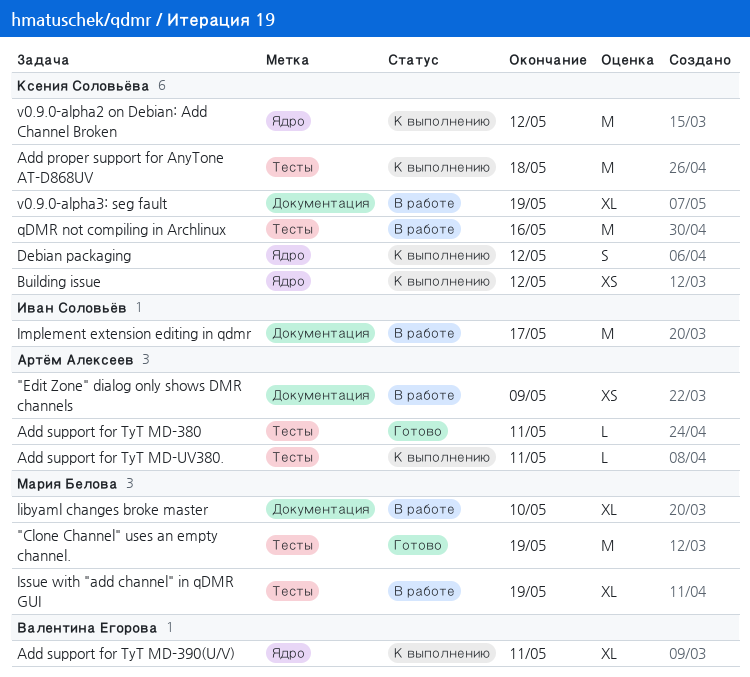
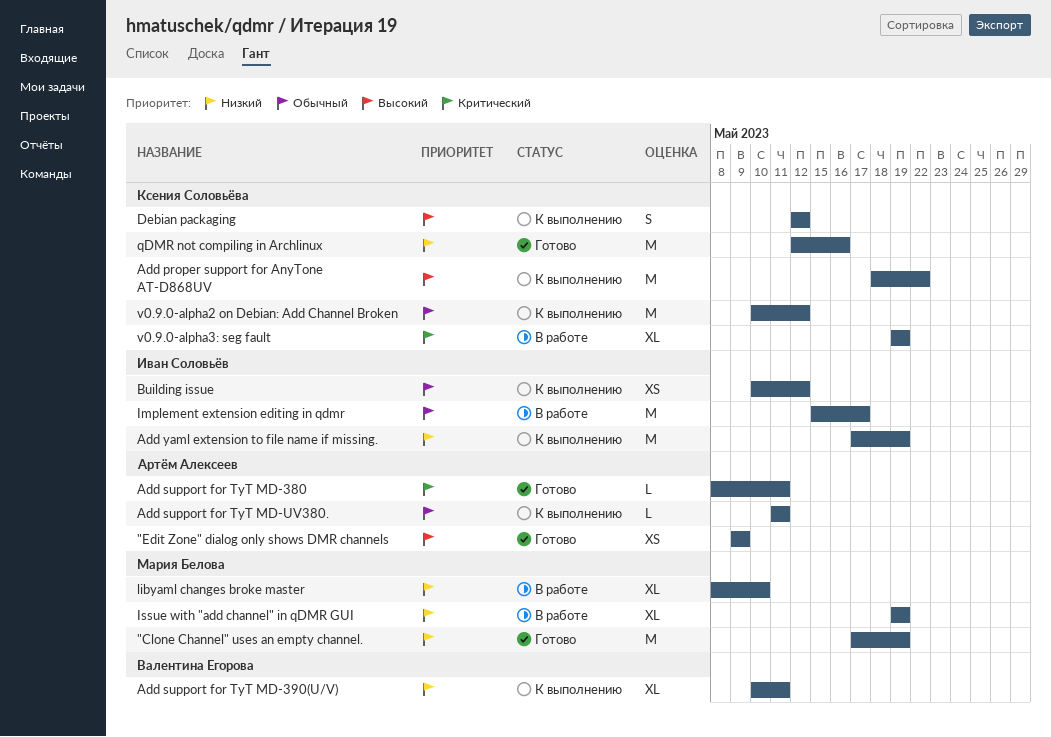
"Edit Zone" dialog only shows DMR channels, status: В работе -> Готово
Add proper support for AnyTone AT-D868UV, due: May 18 -> May 22
Add yaml extension to file name if missing.: none -> present
Building issue, owner: Ксения Соловьёва -> Иван Соловьёв
qDMR not compiling in Archlinux, status: В работе -> Готово

